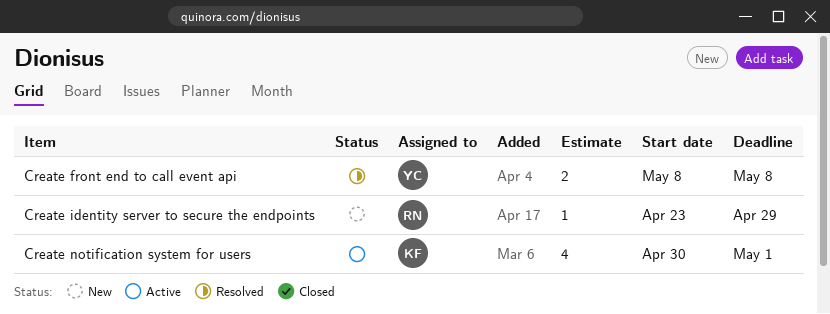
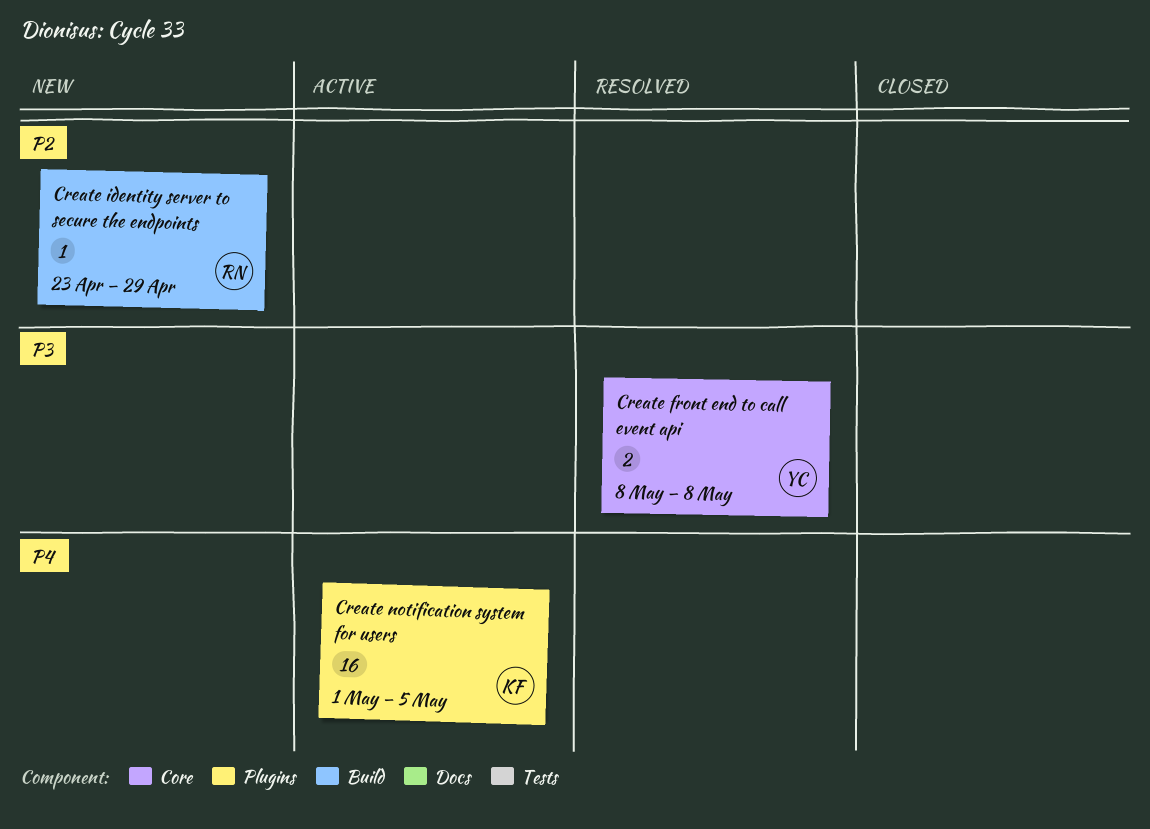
Create notification system for users, estimate: 4 -> 16
Create notification system for users, start: Apr 30 -> May 1
Create notification system for users, due: May 1 -> May 5

